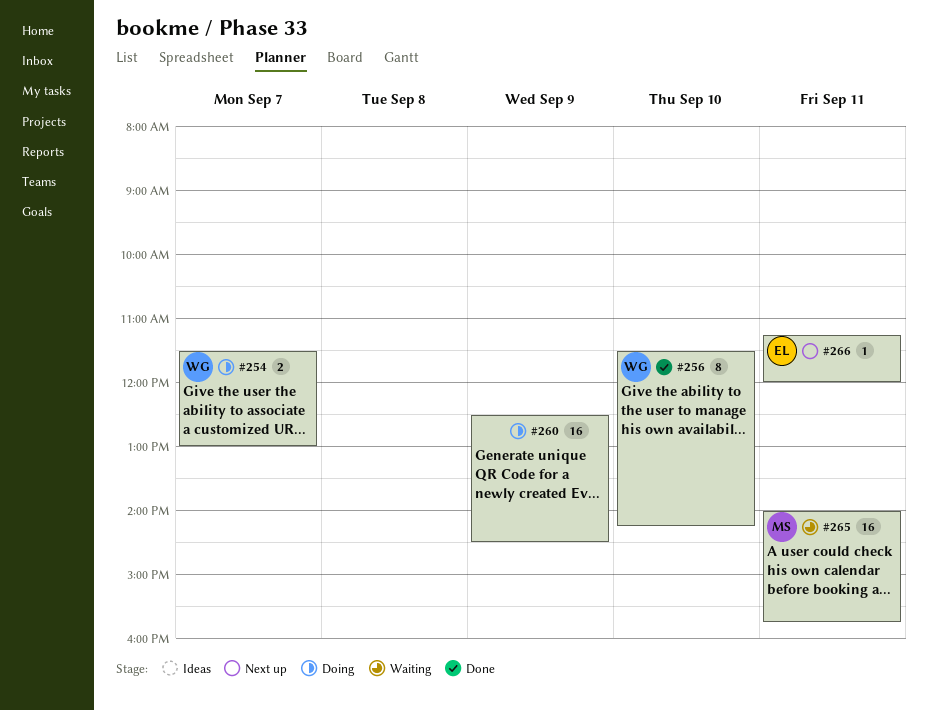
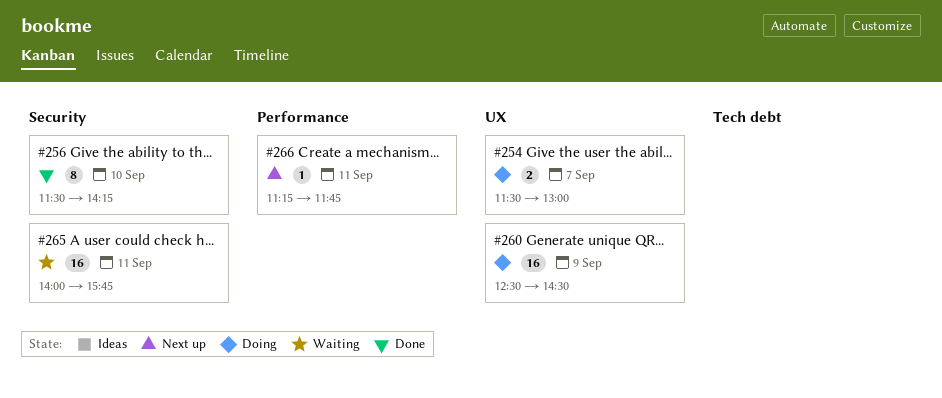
#266, ends: 12:00 -> 11:45

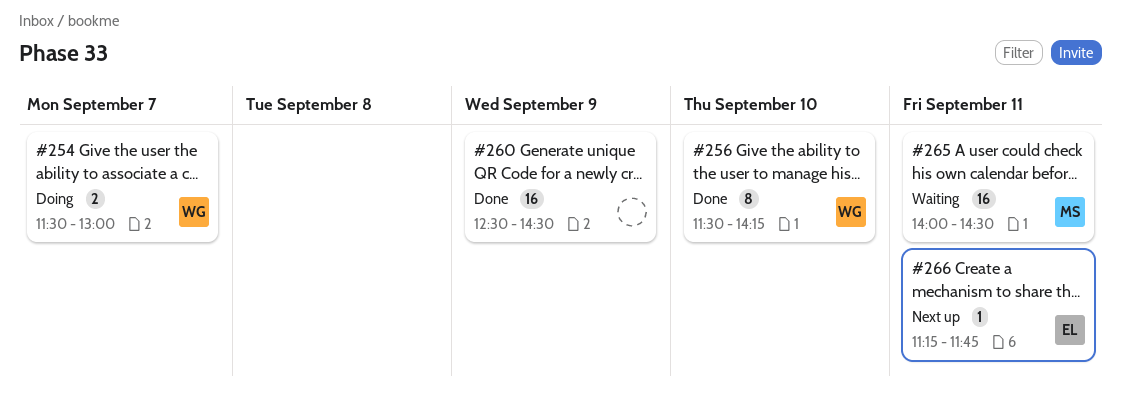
#260, status: Doing -> Done
#265, ends: 15:45 -> 14:30

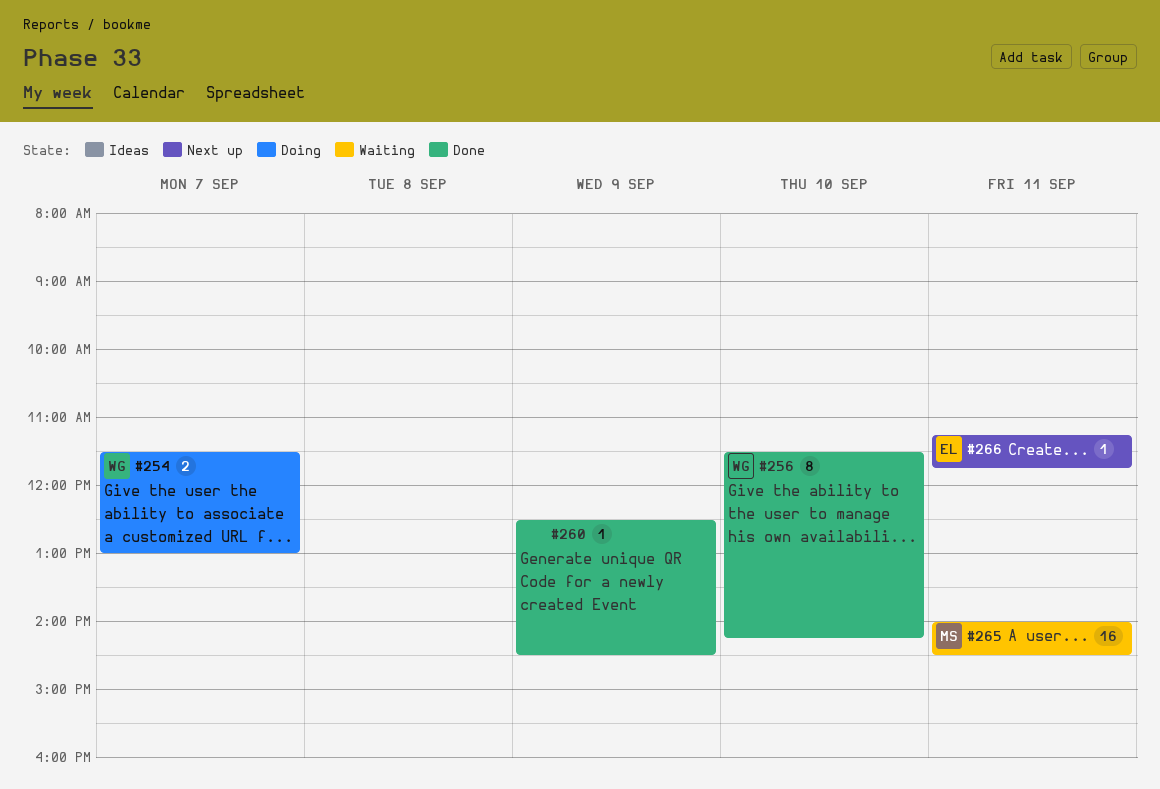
#260, estimate: 16 -> 1

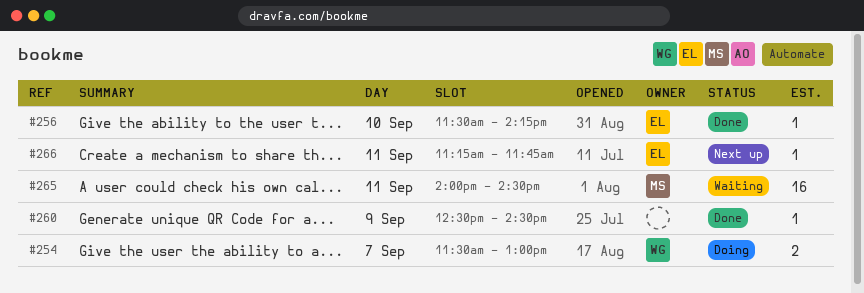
#256, owner: WG -> EL
#256, estimate: 8 -> 1

